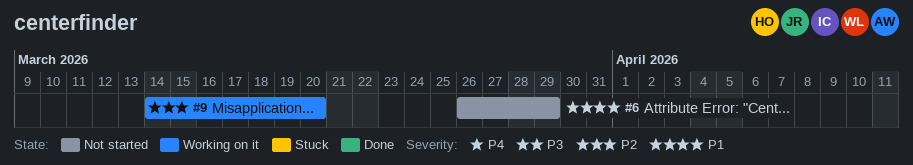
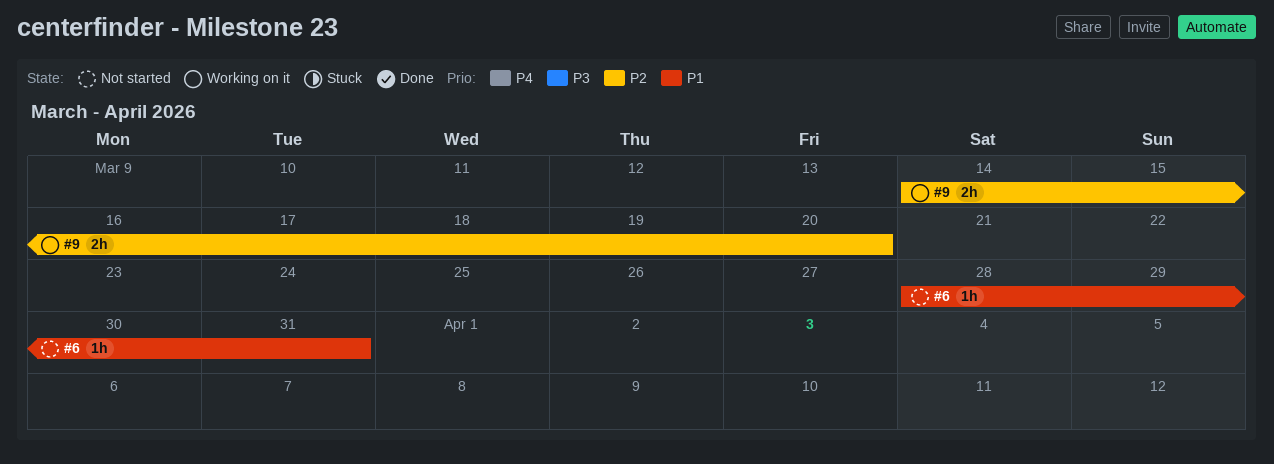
#6, start: Mar 26 -> Mar 28
#6, due: Mar 29 -> Mar 31

